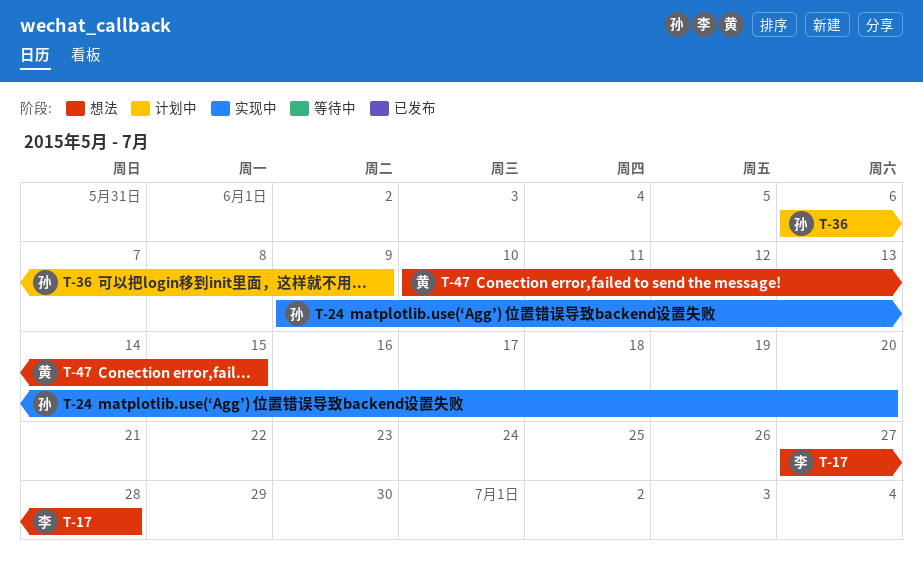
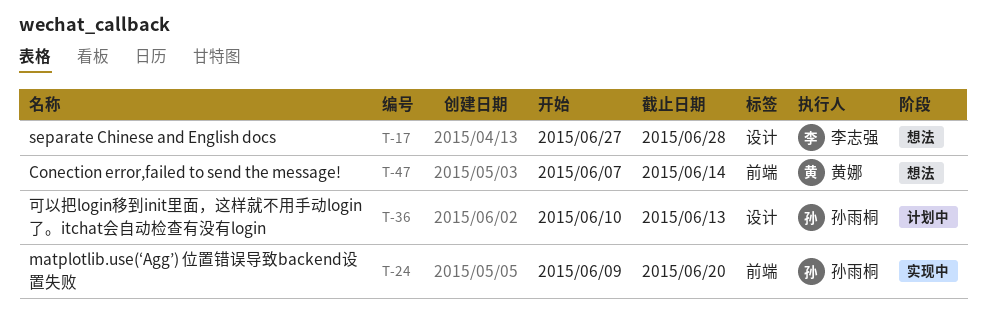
T-36, start: Jun 6 -> Jun 10
T-36, due: Jun 9 -> Jun 13
T-47, start: Jun 10 -> Jun 7
T-47, due: Jun 15 -> Jun 14

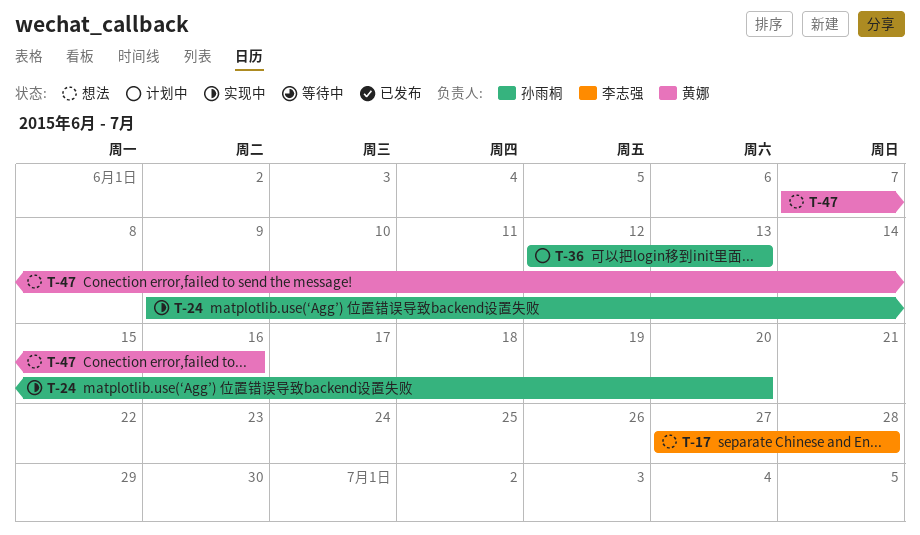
T-36, start: Jun 10 -> Jun 12
T-47, due: Jun 14 -> Jun 16

